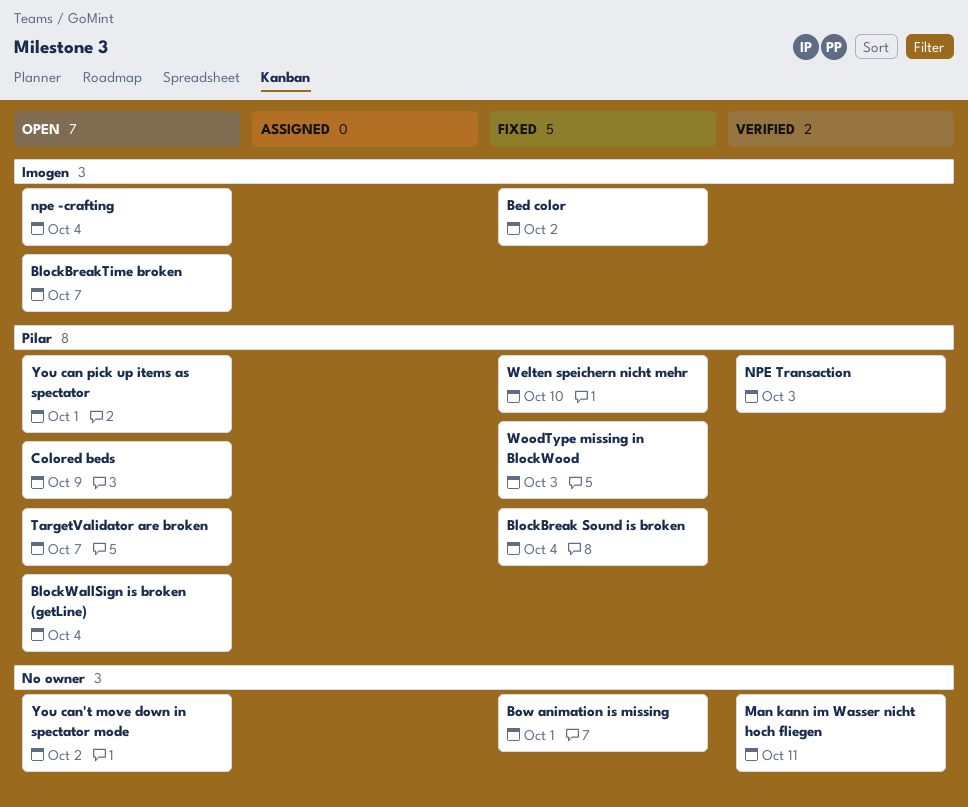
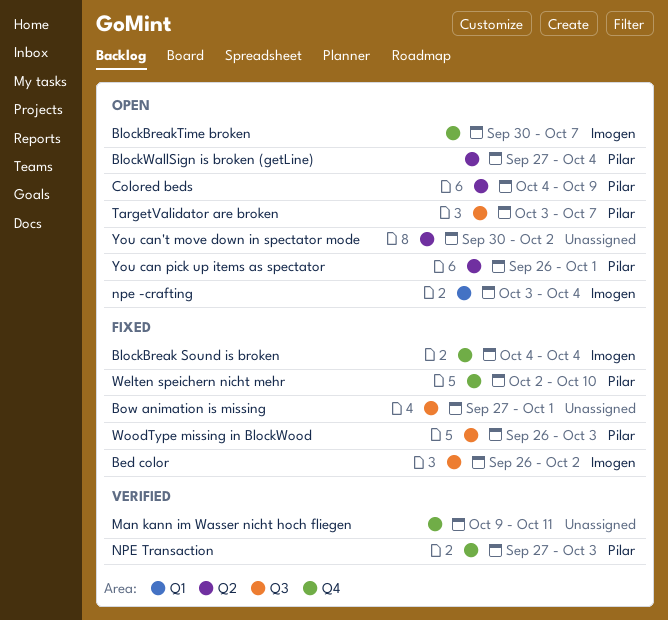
BlockBreak Sound is broken, owner: Pilar -> Imogen

